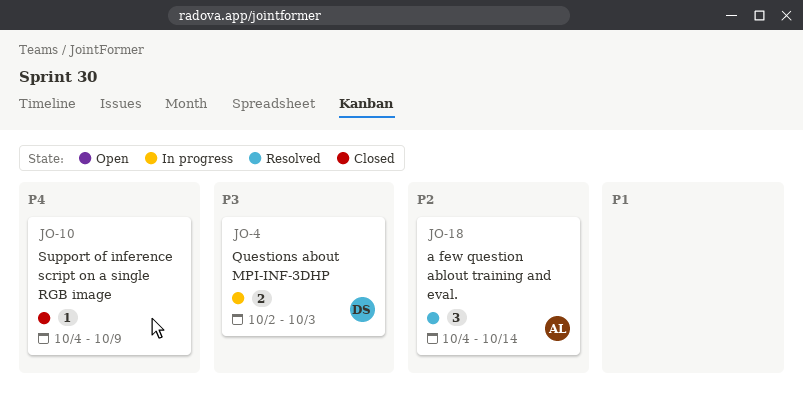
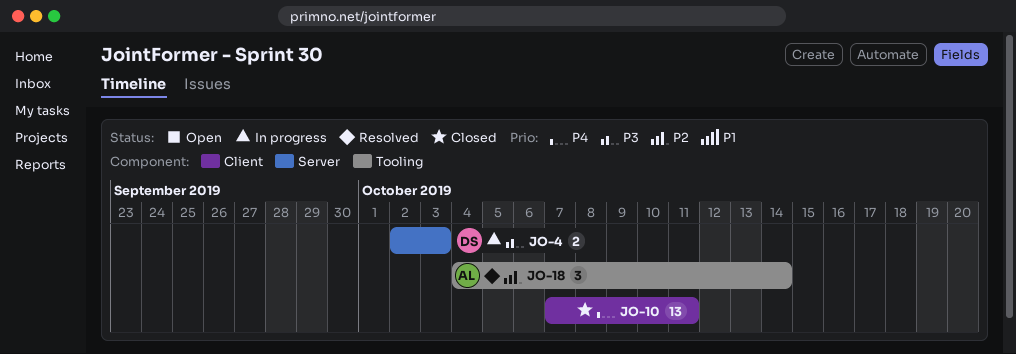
JO-10, estimate: 1 -> 13
JO-10, start: Oct 4 -> Oct 7
JO-10, due: Oct 9 -> Oct 11

